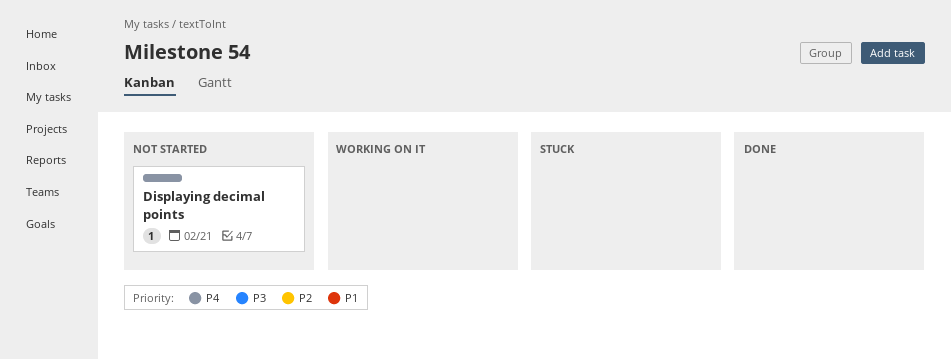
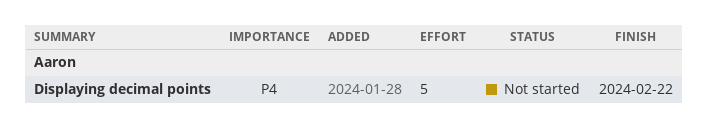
Displaying decimal points, estimate: 1 -> 5
Displaying decimal points, due: Feb 21 -> Feb 22

